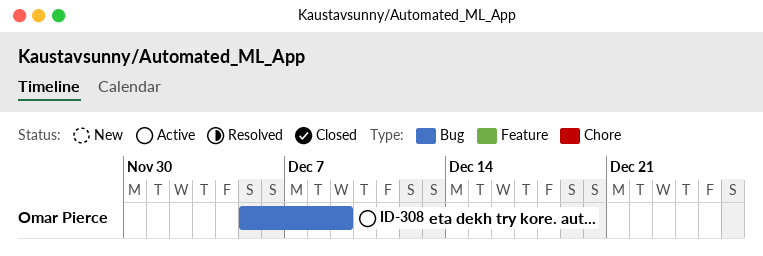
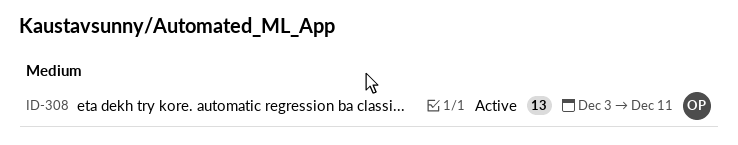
ID-308, start: Dec 5 -> Dec 3
ID-308, due: Dec 9 -> Dec 11

